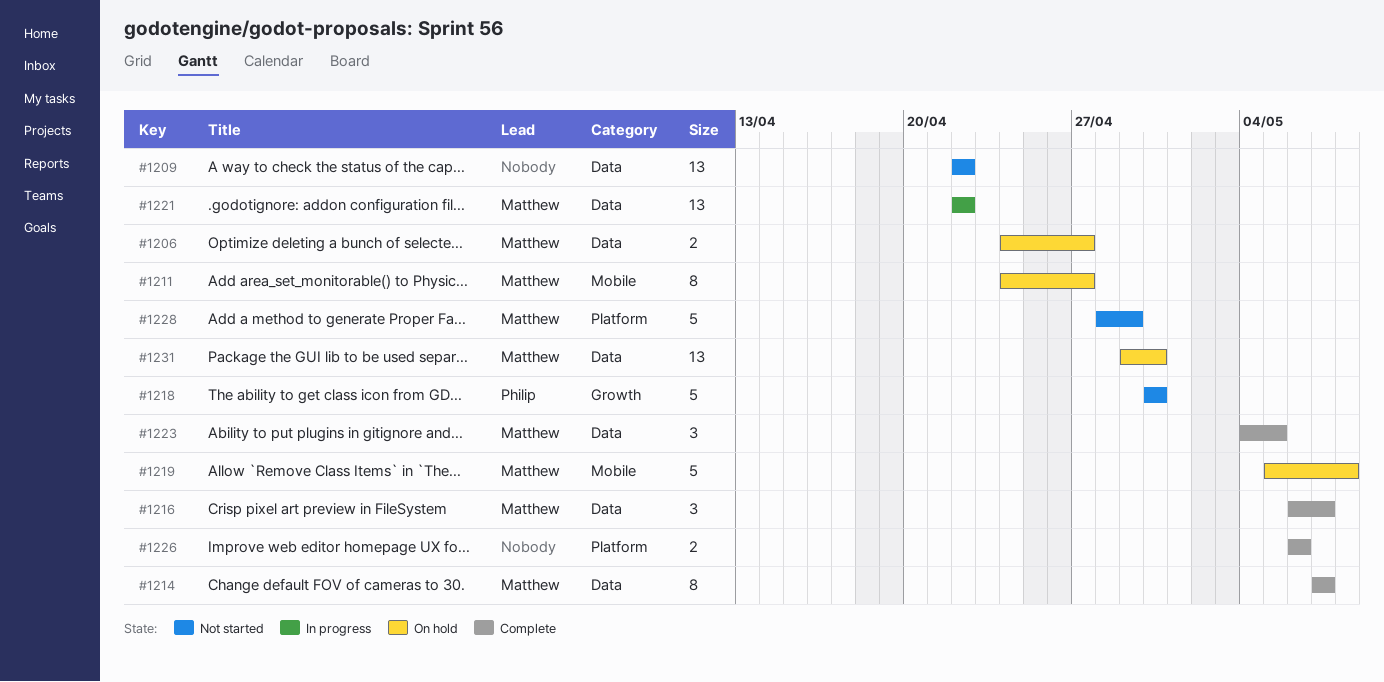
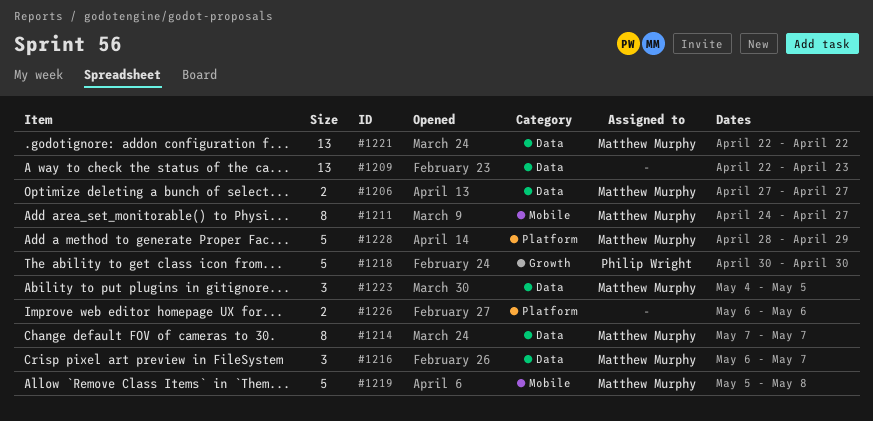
#1206, start: Apr 24 -> Apr 27
#1209, due: Apr 22 -> Apr 23
#1231: present -> none

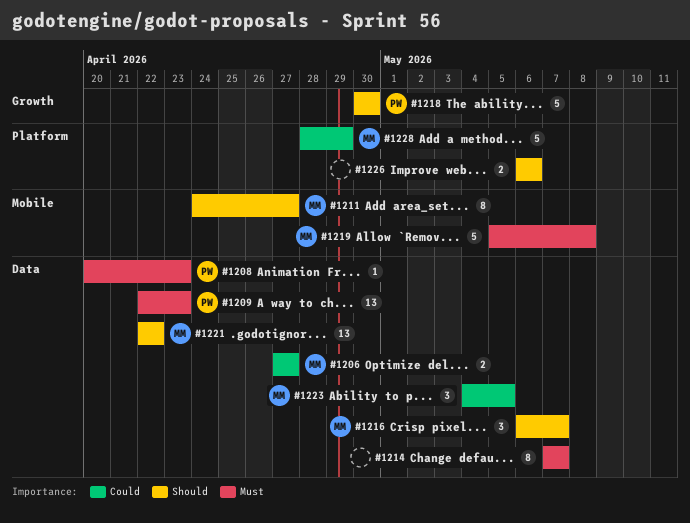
#1208: none -> present
#1209, owner: none -> Philip Wright
#1214, owner: Matthew Murphy -> none

